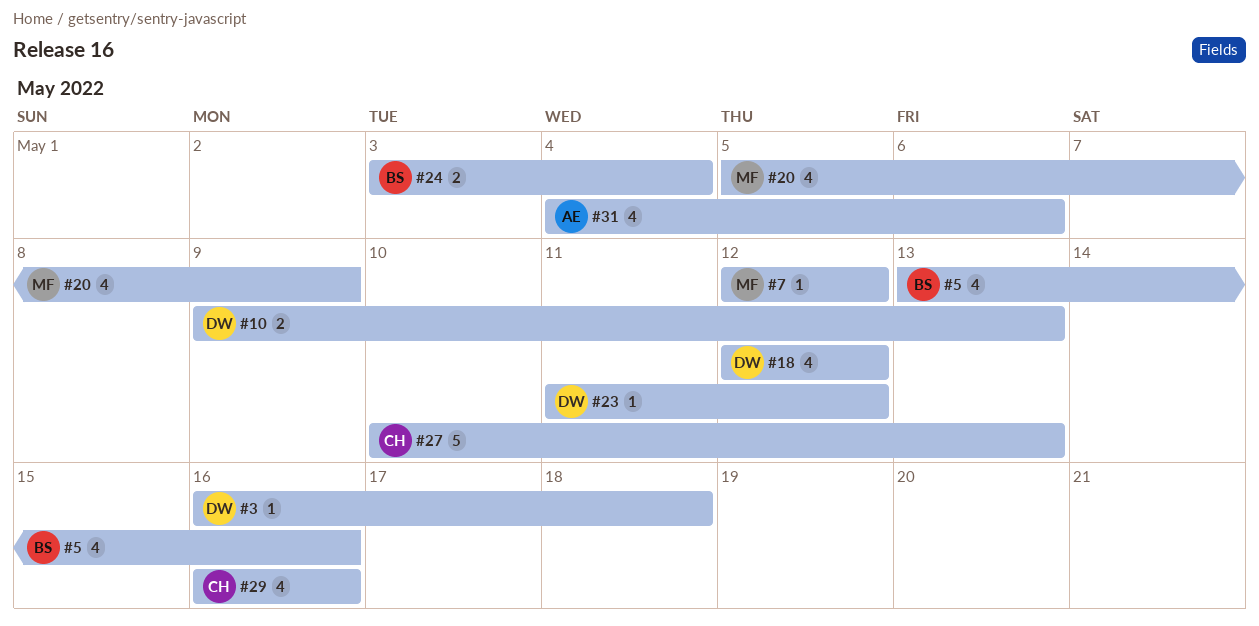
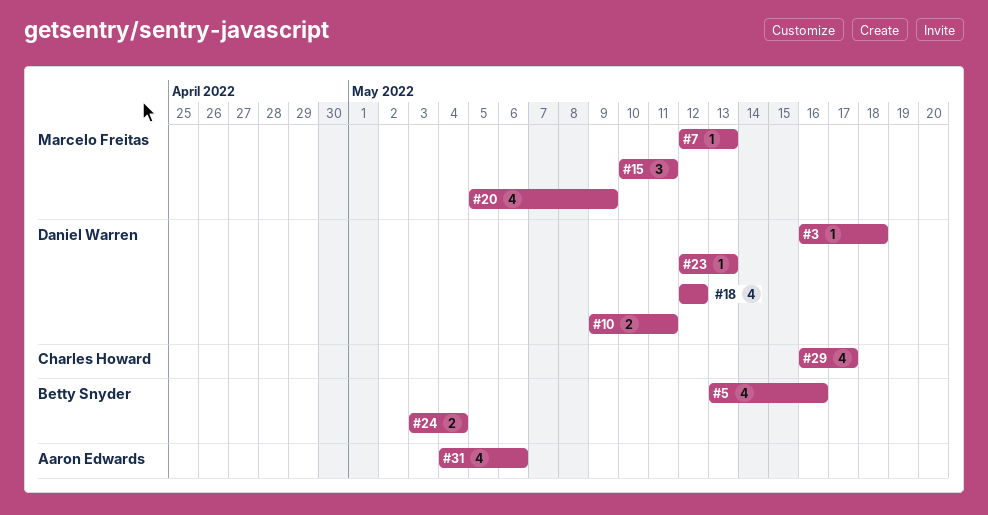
#7, due: May 12 -> May 13
#10, due: May 13 -> May 11
#15: none -> present
#23, start: May 11 -> May 12
#23, due: May 12 -> May 13
#27: present -> none
#29, due: May 16 -> May 17

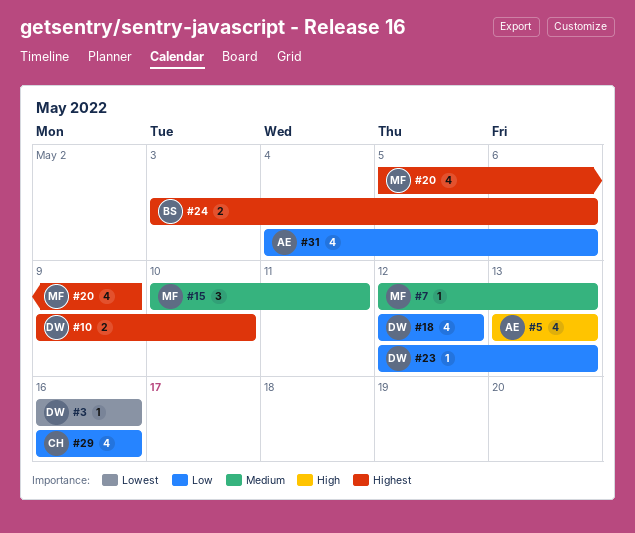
#3, due: May 18 -> May 16
#5, owner: Betty Snyder -> Aaron Edwards
#5, due: May 16 -> May 13
#10, due: May 11 -> May 10
#24, due: May 4 -> May 6
#29, due: May 17 -> May 16

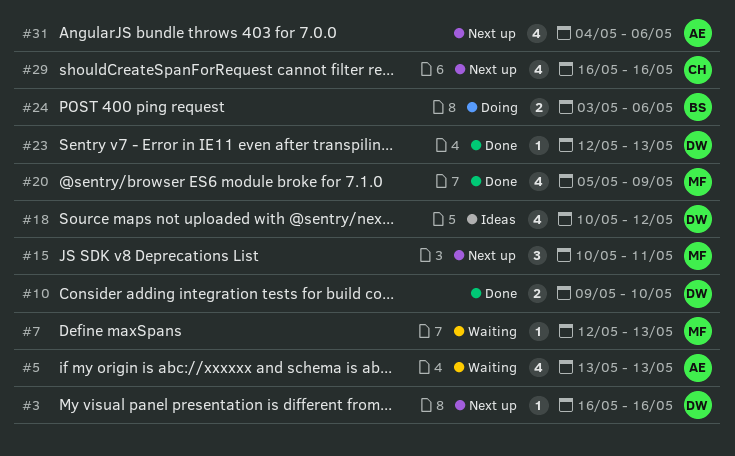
#18, start: May 12 -> May 10

